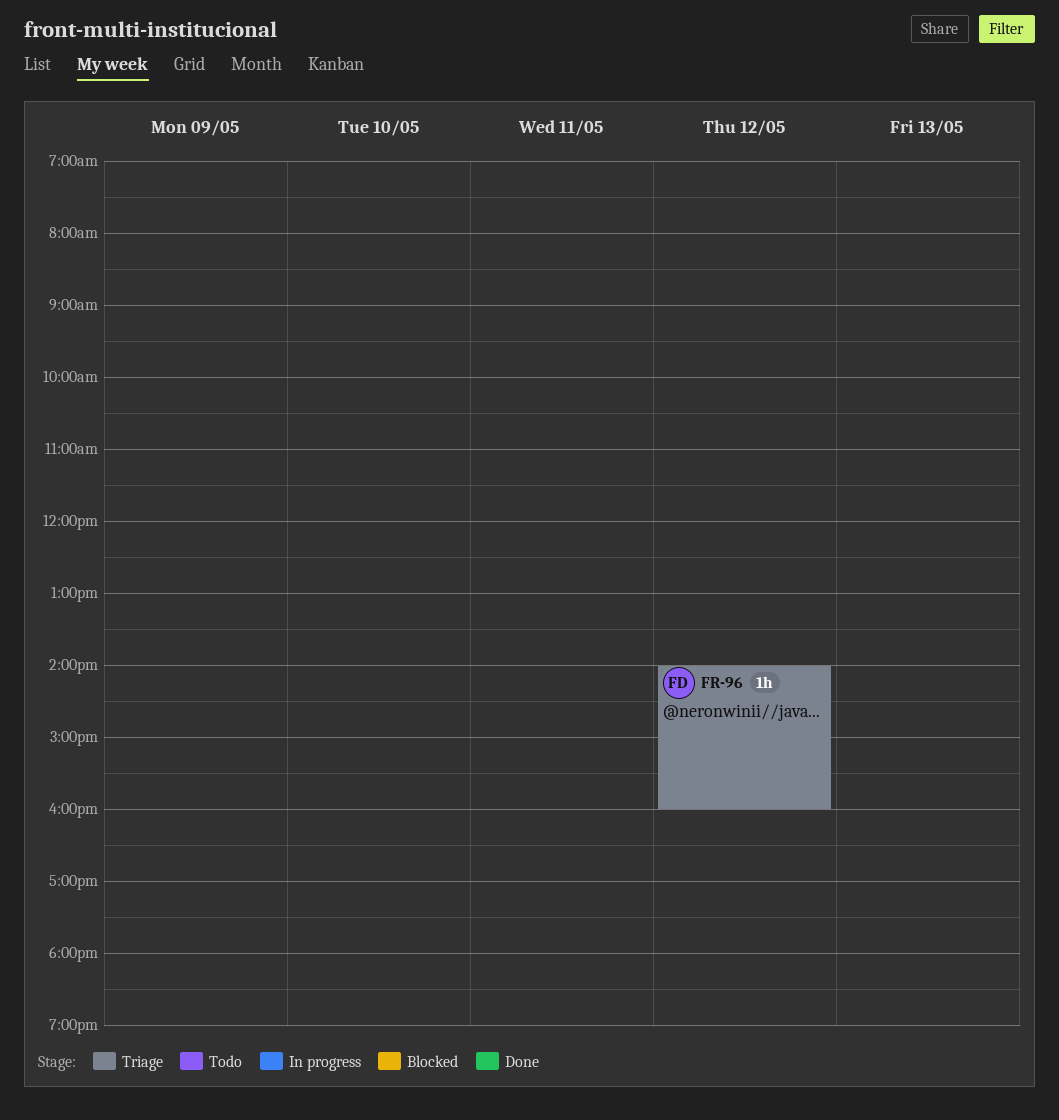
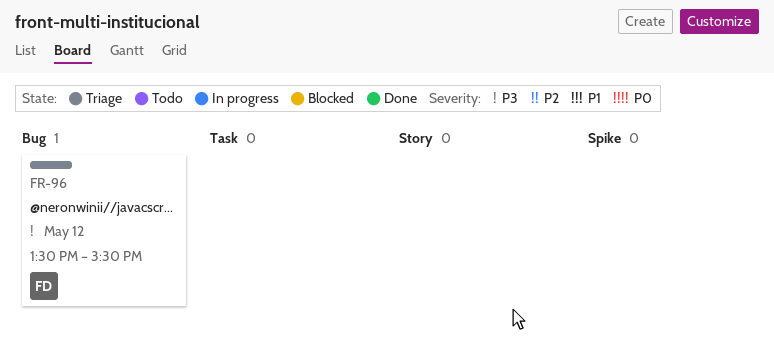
FR-96, begins: 14:00 -> 13:30
FR-96, ends: 16:00 -> 15:30

